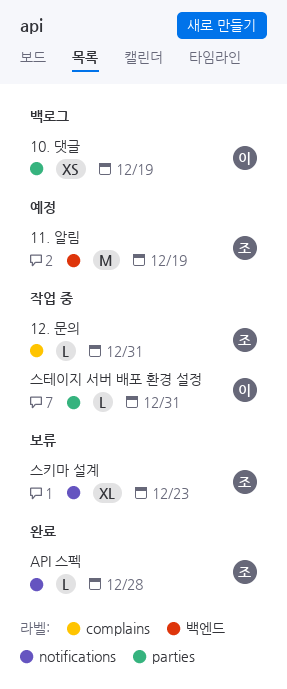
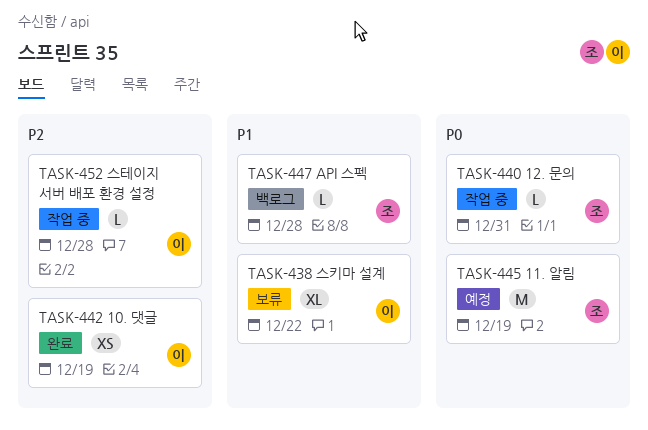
10. 댓글, status: 백로그 -> 완료
API 스펙, status: 완료 -> 백로그
스키마 설계, owner: 조 -> 이
스키마 설계, due: Dec 23 -> Dec 22
스테이지 서버 배포 환경 설정, due: Dec 31 -> Dec 28

